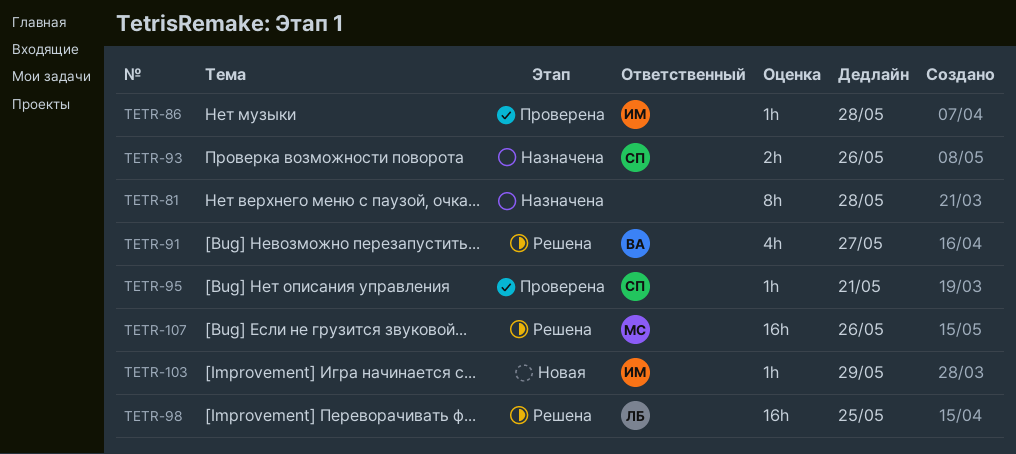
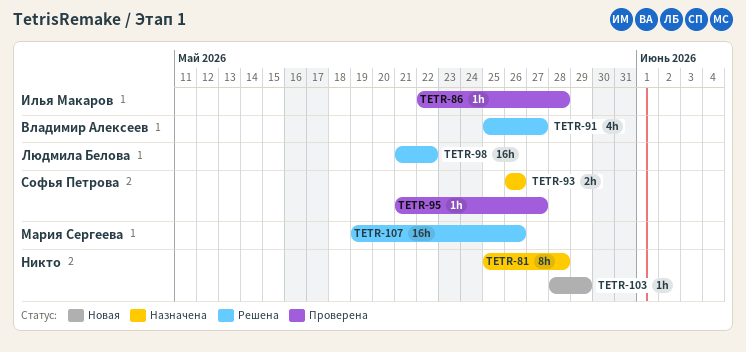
TETR-95, due: May 21 -> May 27
TETR-98, due: May 25 -> May 22
TETR-103, owner: Илья Макаров -> none

